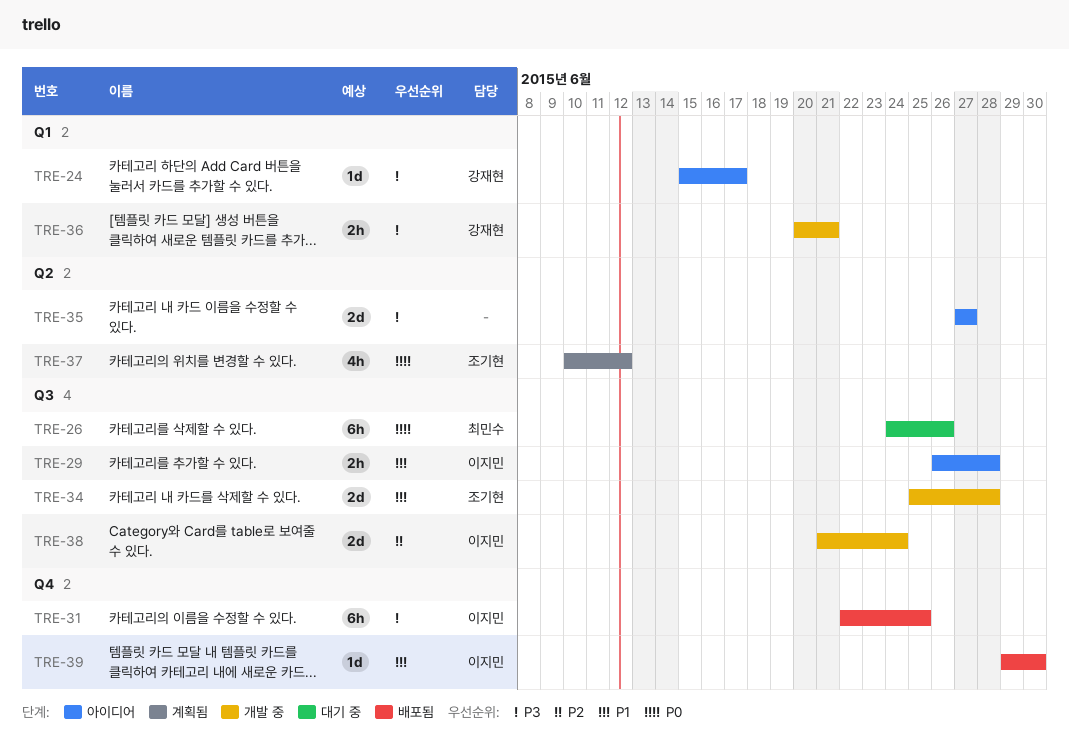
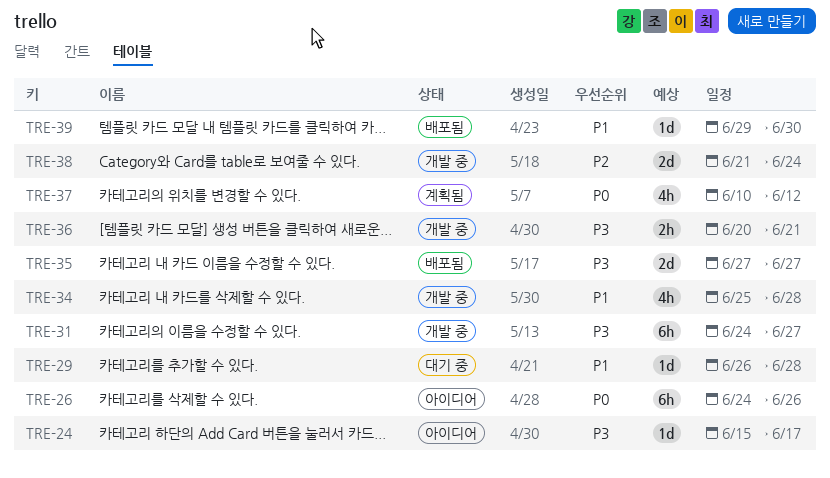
TRE-26, status: 대기 중 -> 아이디어
TRE-29, status: 아이디어 -> 대기 중
TRE-29, estimate: 2h -> 1d
TRE-31, status: 배포됨 -> 개발 중
TRE-31, start: Jun 22 -> Jun 24
TRE-31, due: Jun 25 -> Jun 27
TRE-34, estimate: 2d -> 4h
TRE-35, status: 아이디어 -> 배포됨

